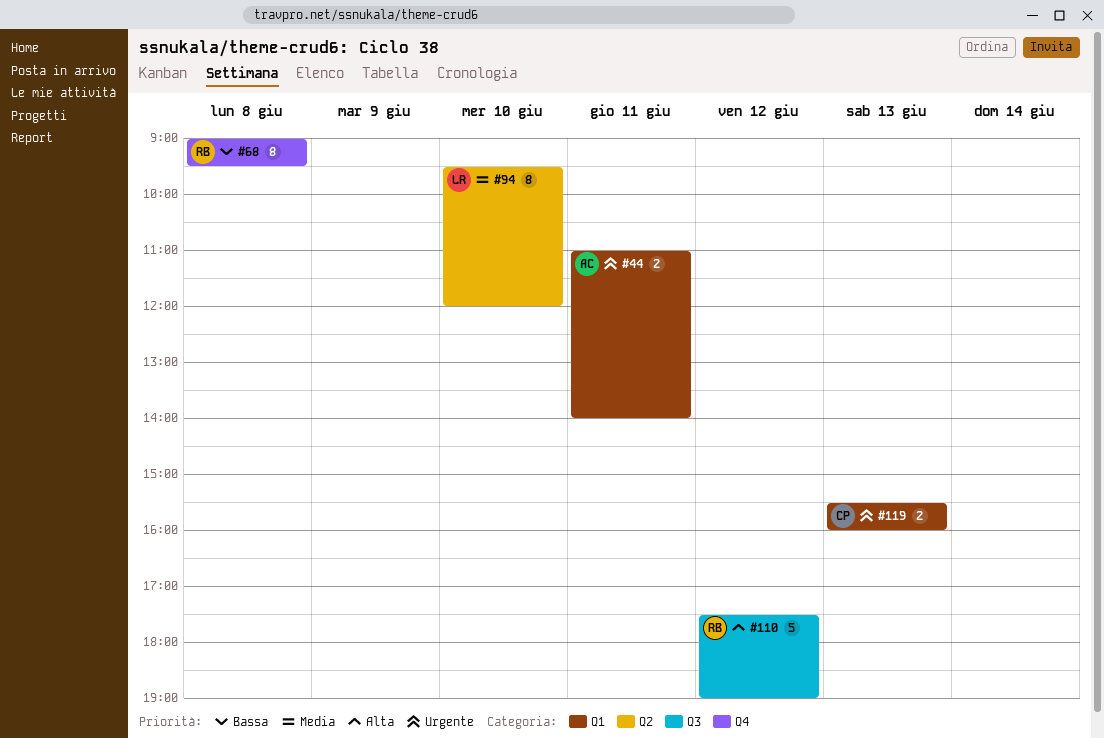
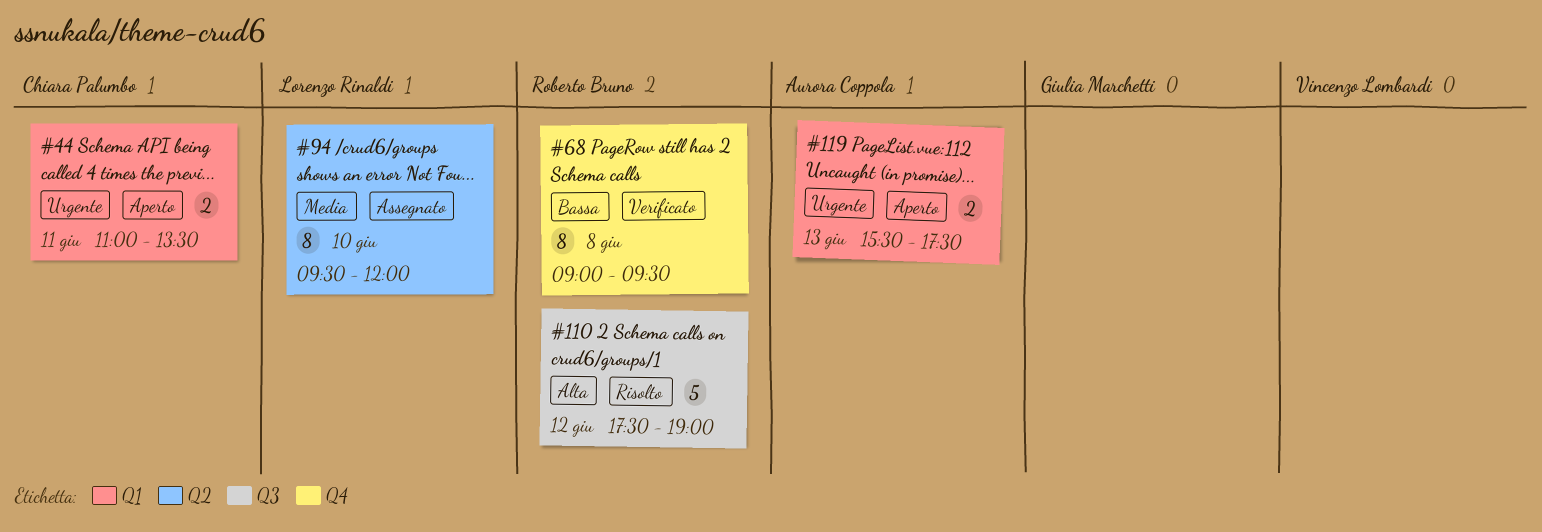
#44, owner: Aurora Coppola -> Chiara Palumbo
#44, ends: 14:00 -> 13:30
#119, owner: Chiara Palumbo -> Aurora Coppola
#119, ends: 16:00 -> 17:30

